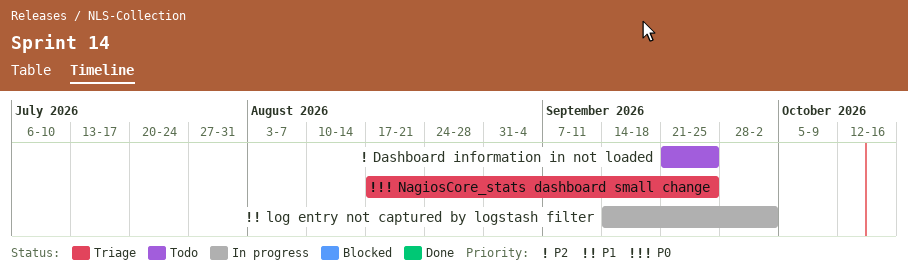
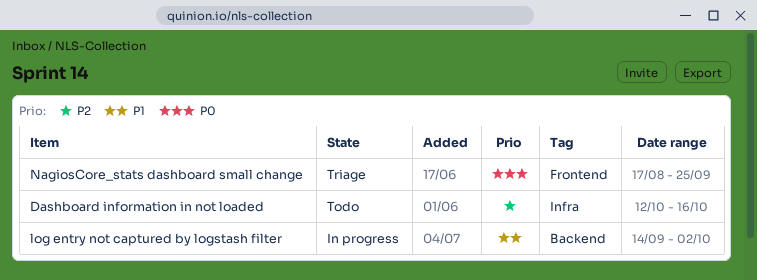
Dashboard information in not loaded, start: Sep 21 -> Oct 12
Dashboard information in not loaded, due: Sep 25 -> Oct 16

